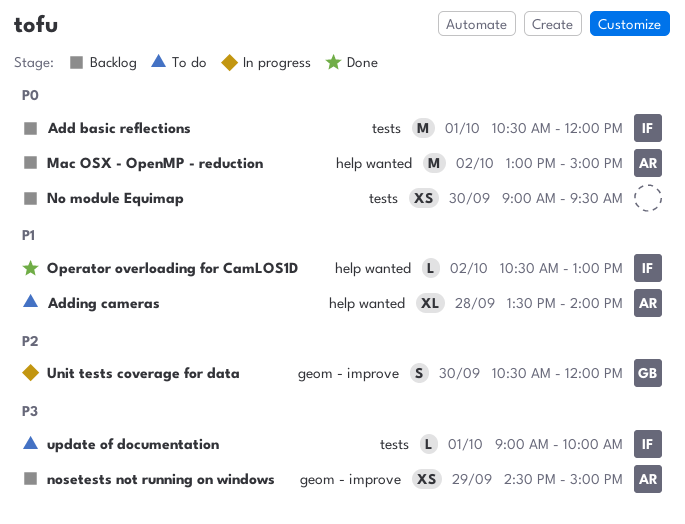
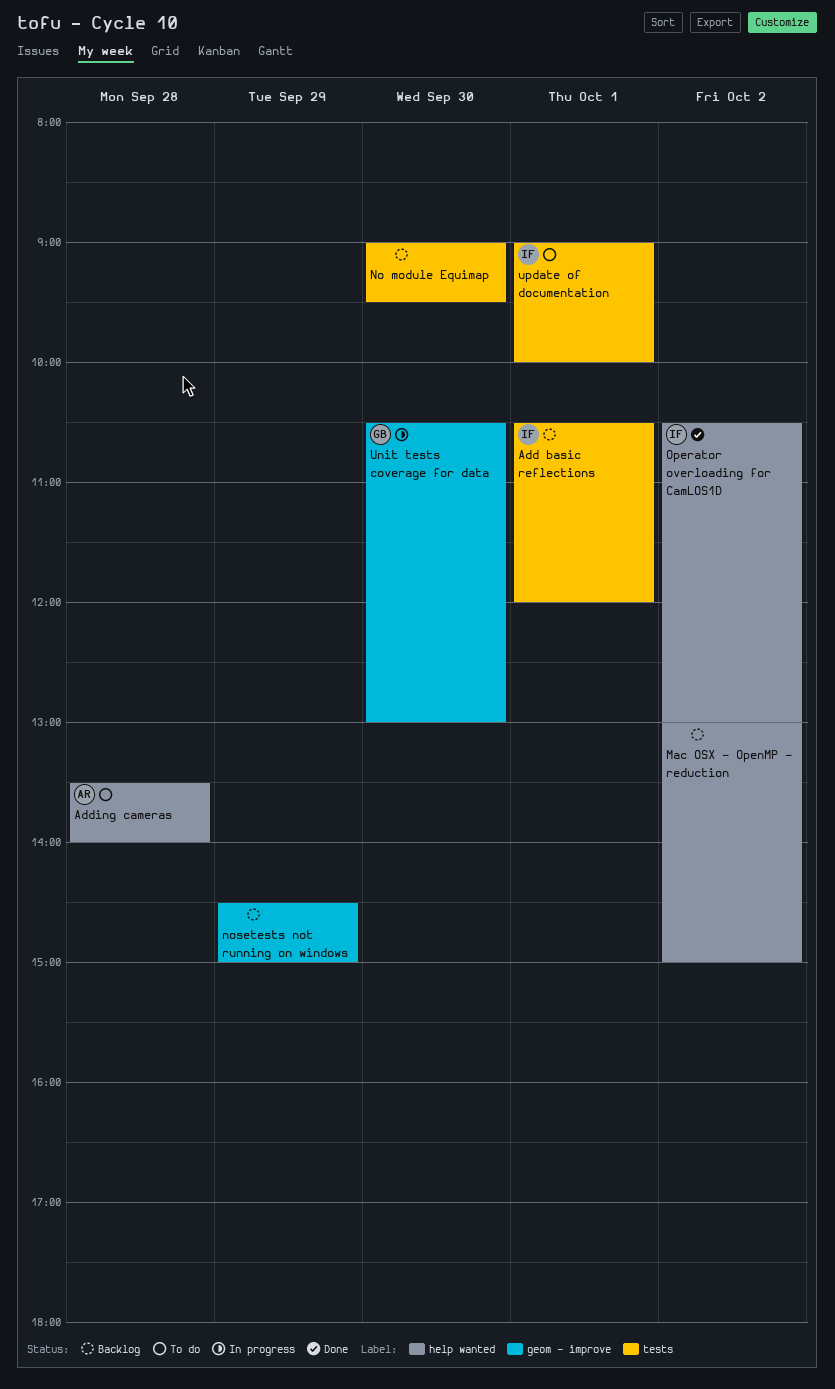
Mac OSX - OpenMP - reduction, owner: AR -> none
nosetests not running on windows, owner: AR -> none
Unit tests coverage for data, ends: 12:00 -> 13:00

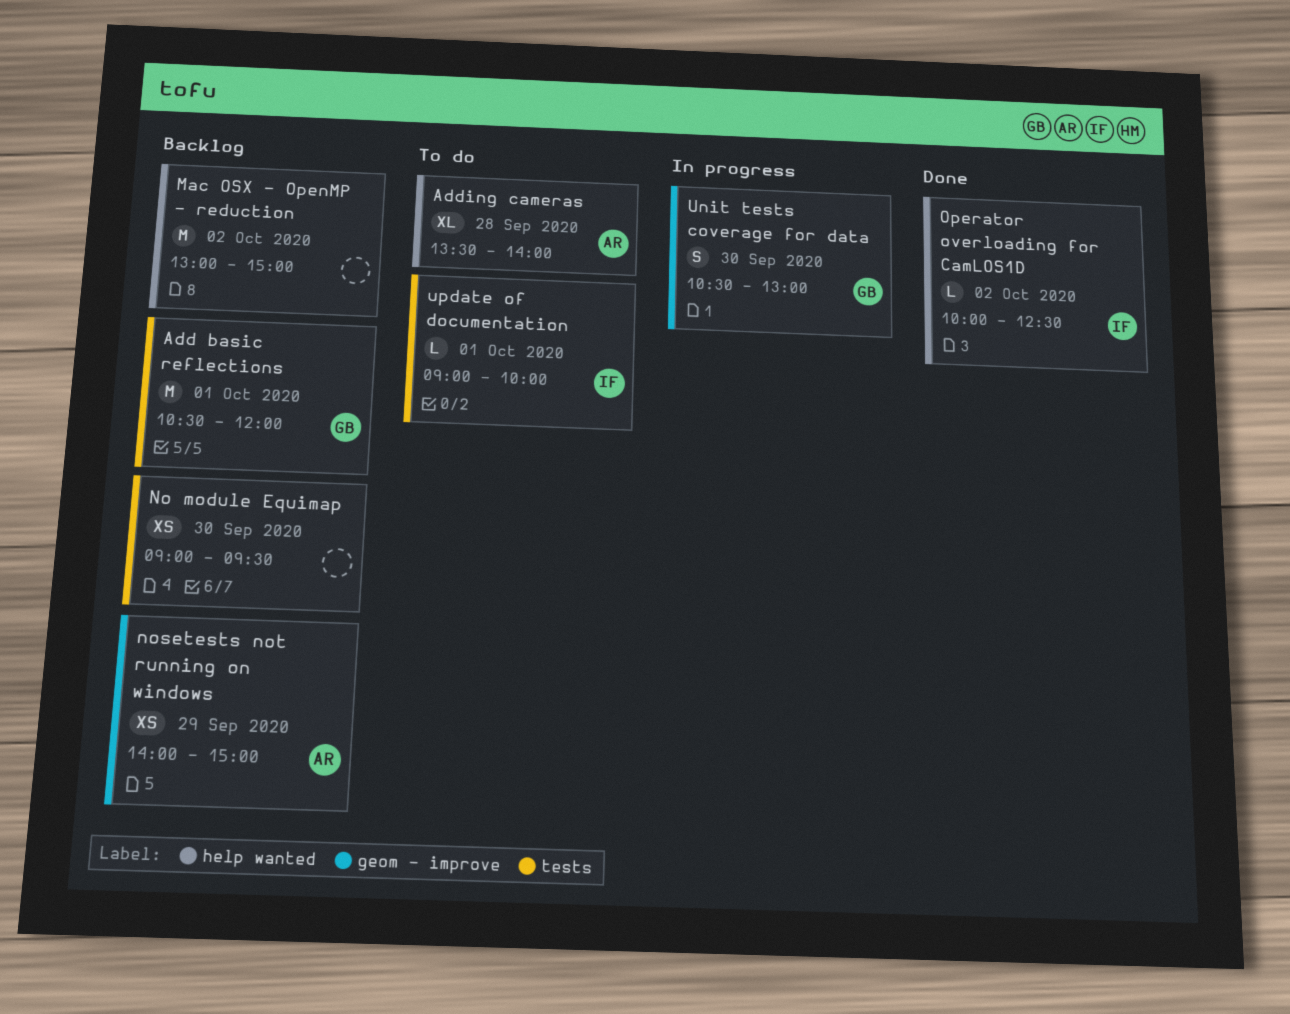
Add basic reflections, owner: IF -> GB
nosetests not running on windows, owner: none -> AR
nosetests not running on windows, begins: 14:30 -> 14:00
Operator overloading for CamLOS1D, begins: 10:30 -> 10:00
Operator overloading for CamLOS1D, ends: 13:00 -> 12:30

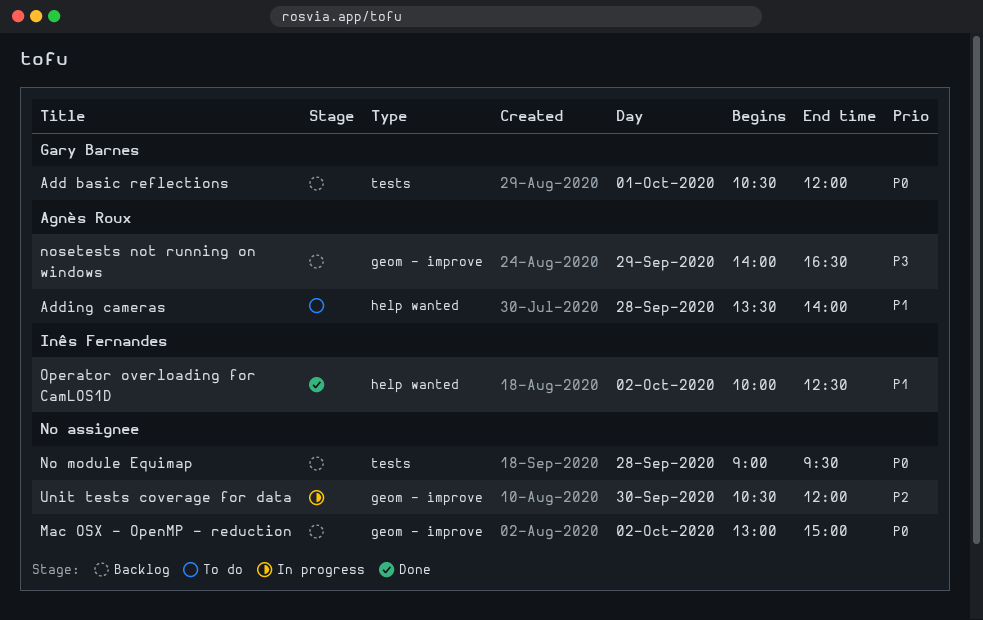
Mac OSX - OpenMP - reduction, label: help wanted -> geom - improve
No module Equimap, day: Sep 30 -> Sep 28
nosetests not running on windows, ends: 15:00 -> 16:30
Unit tests coverage for data, owner: Gary Barnes -> none
Unit tests coverage for data, ends: 13:00 -> 12:00
update of documentation: present -> none

